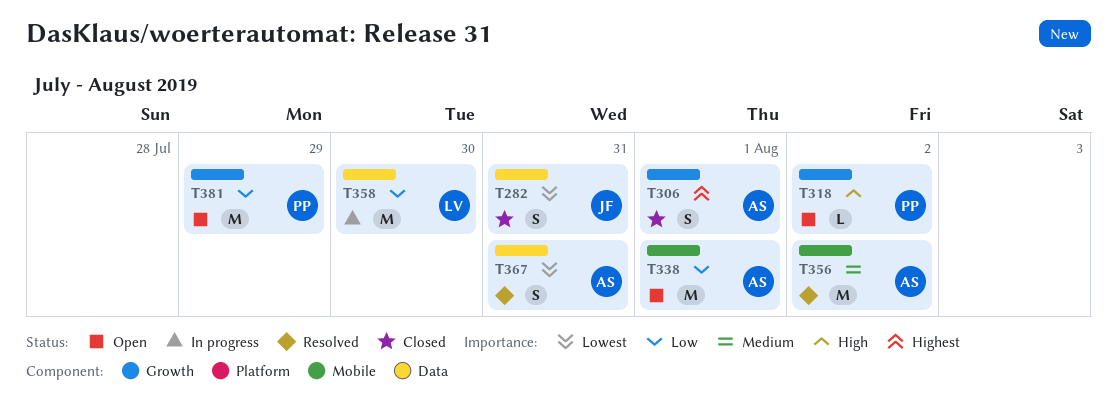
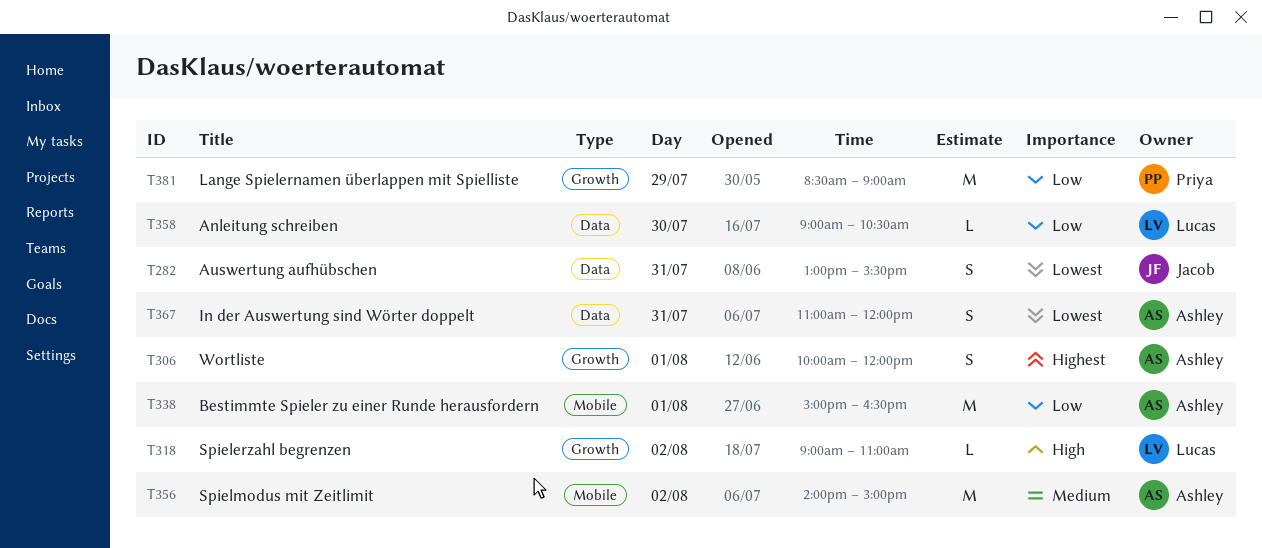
T318, owner: Priya -> Lucas
T358, estimate: M -> L

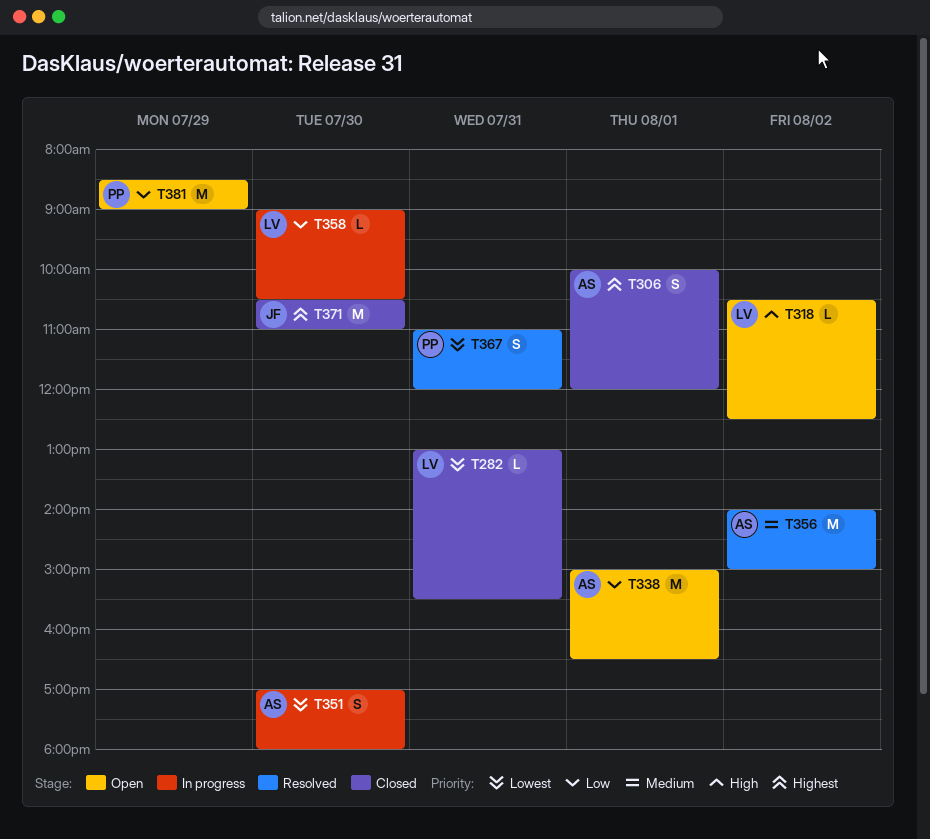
T282, owner: Jacob -> Lucas
T282, estimate: S -> L
T318, begins: 09:00 -> 10:30
T318, ends: 11:00 -> 12:30
T351: none -> present
T367, owner: Ashley -> Priya
T371: none -> present

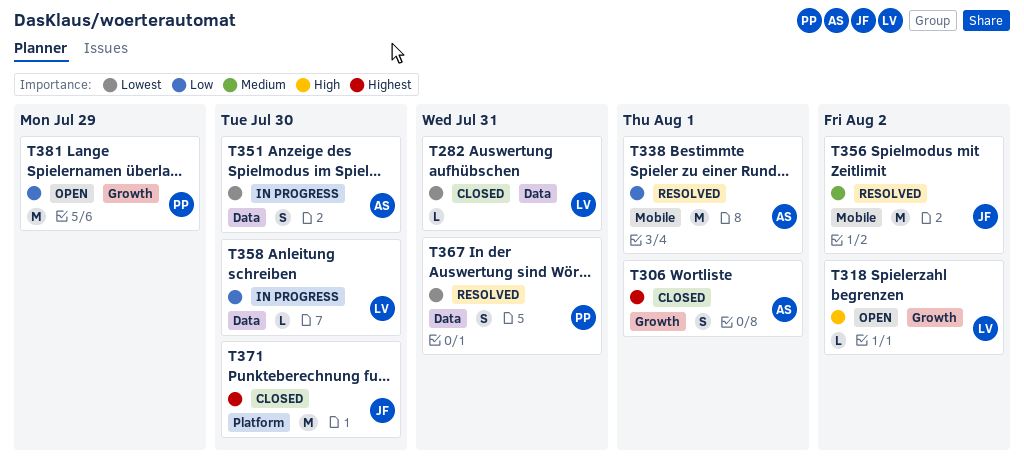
T338, status: Open -> Resolved
T356, owner: AS -> JF

